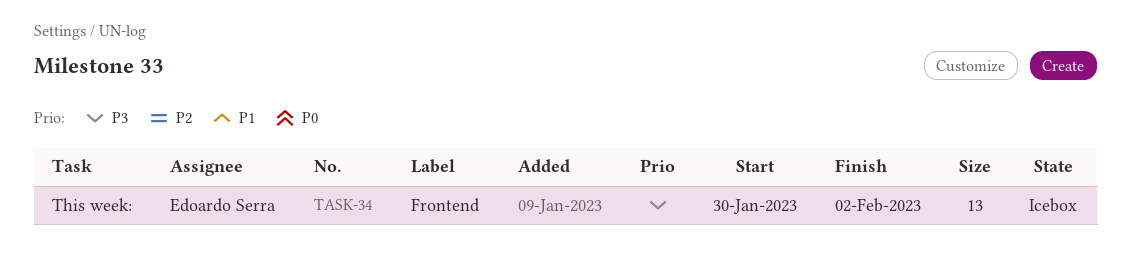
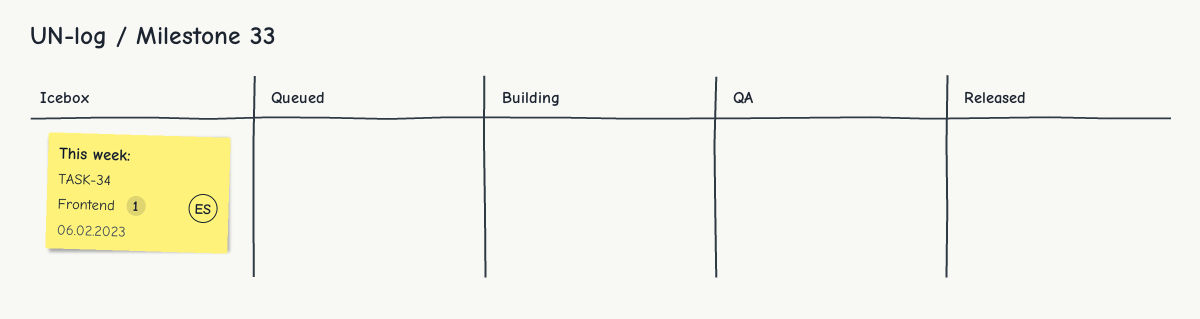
TASK-34, estimate: 13 -> 1
TASK-34, due: Feb 2 -> Feb 6

